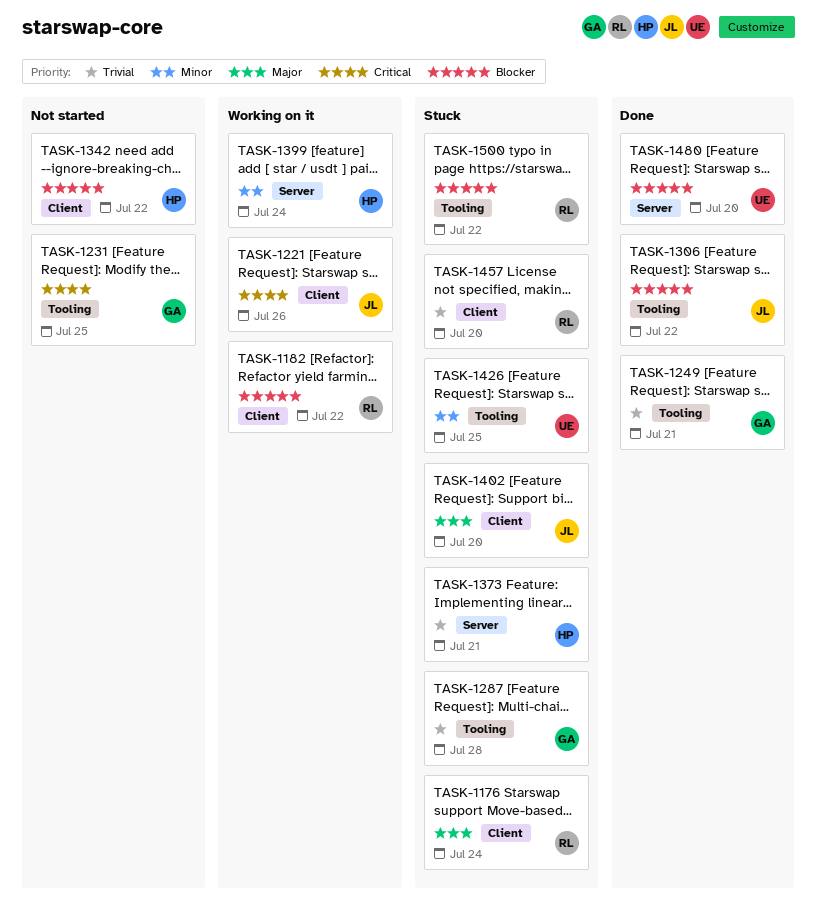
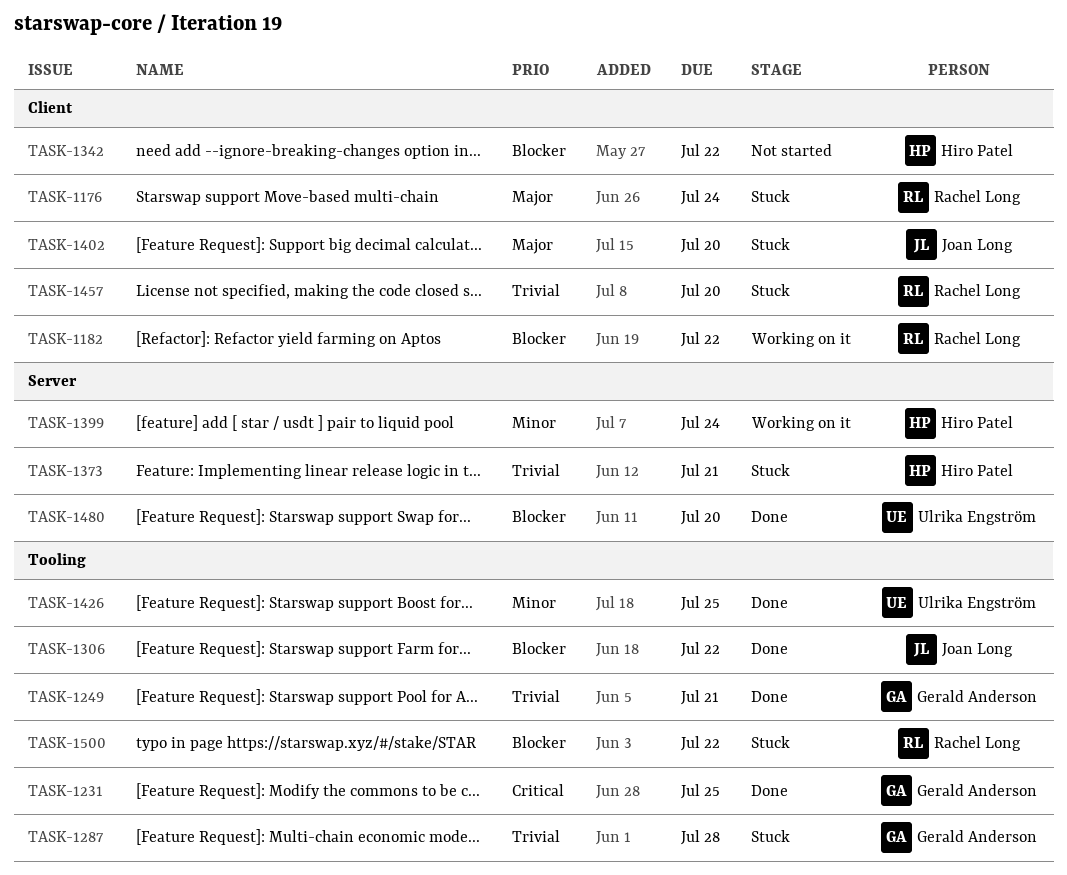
TASK-1221: present -> none
TASK-1231, status: Not started -> Done
TASK-1426, status: Stuck -> Done

